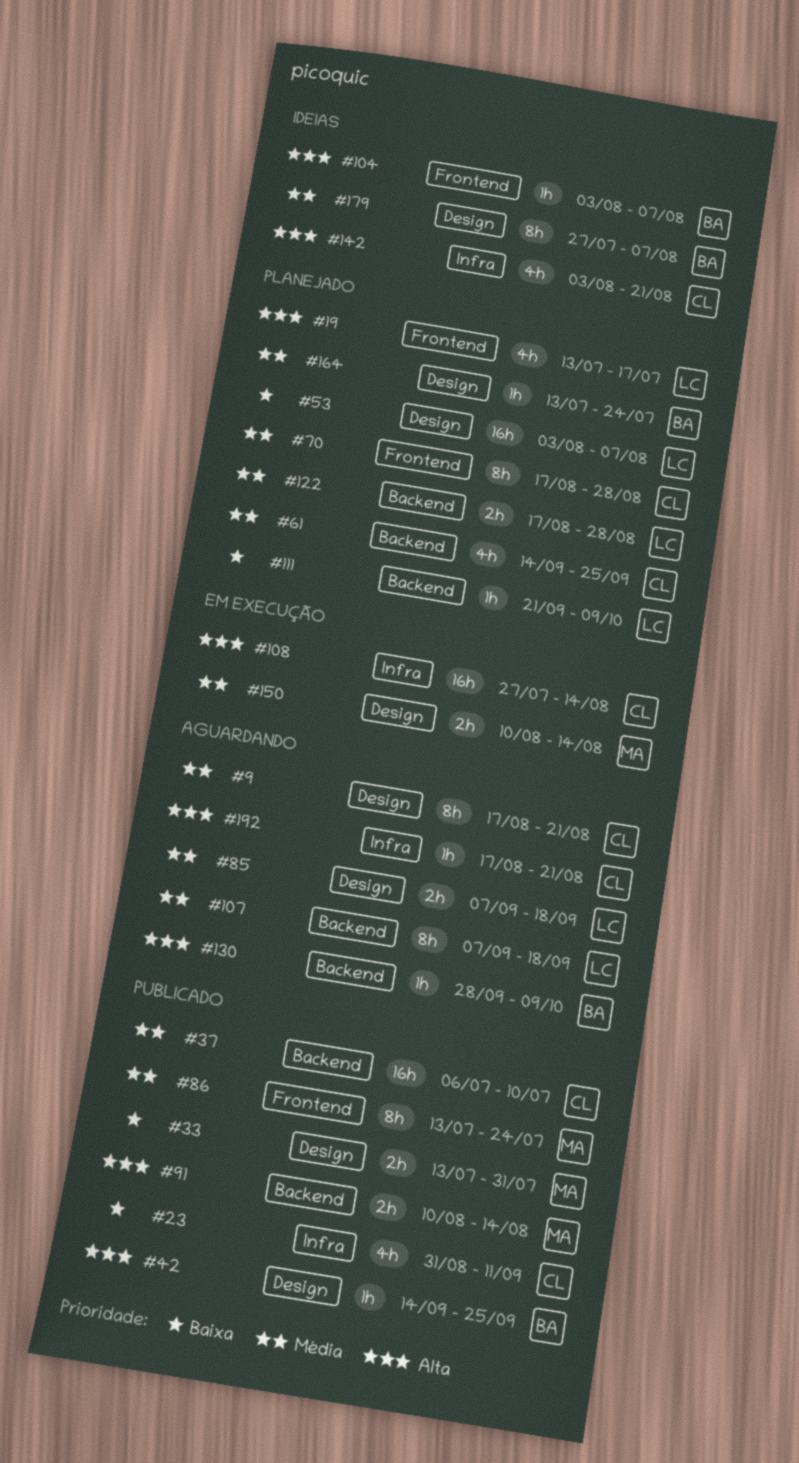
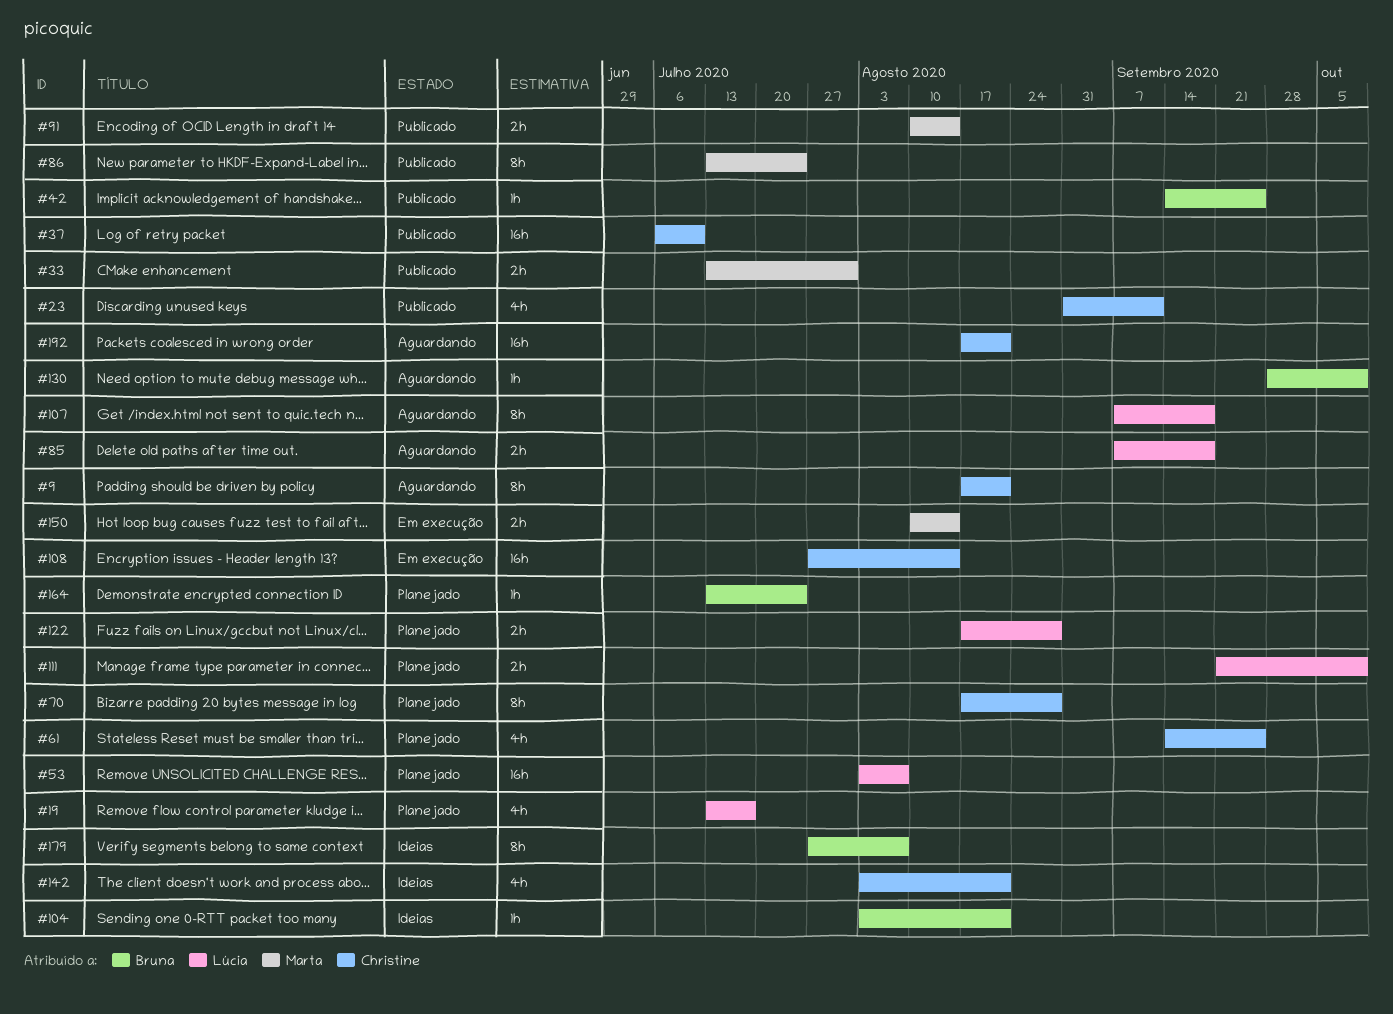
#104, due: Aug 7 -> Aug 21
#111, estimate: 1h -> 2h
#192, estimate: 1h -> 16h

